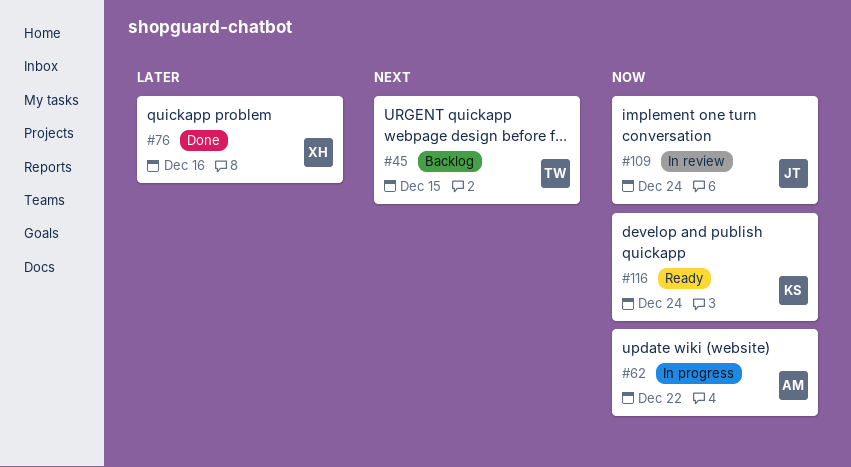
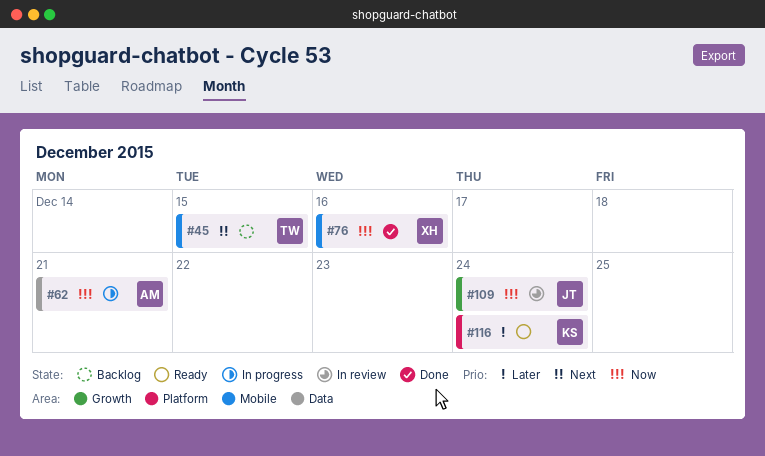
#62, due: Dec 22 -> Dec 21
#76, priority: Later -> Now
#116, priority: Now -> Later

